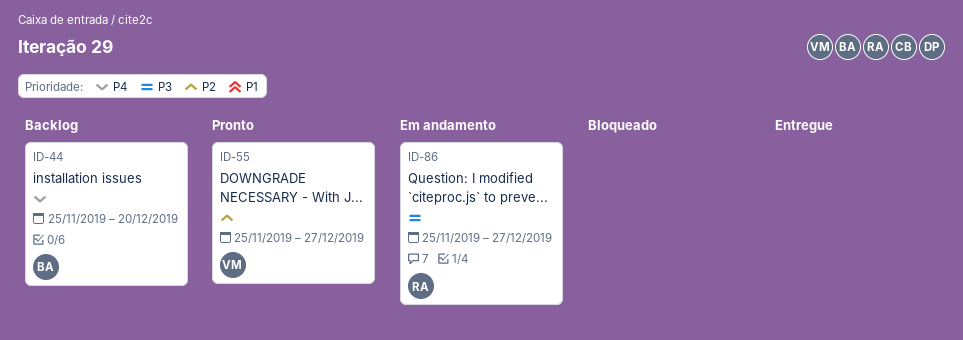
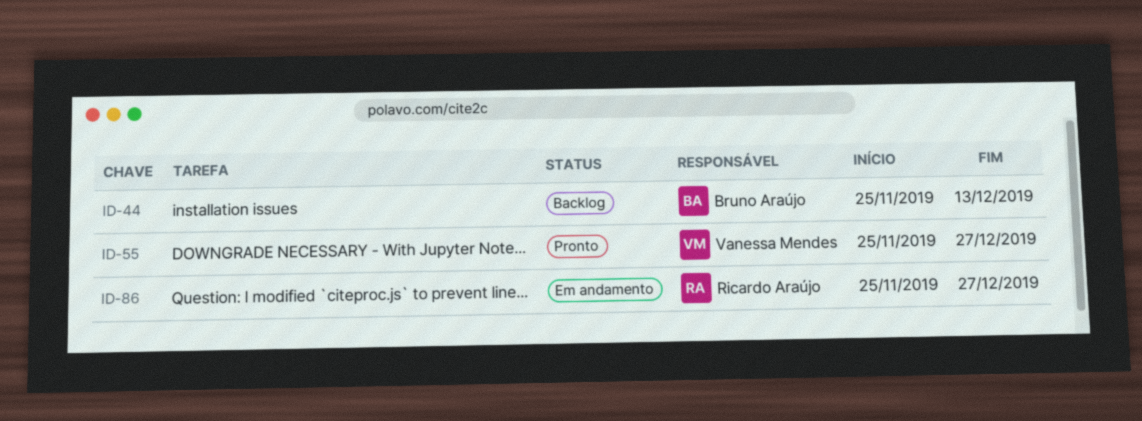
ID-44, due: Dec 20 -> Dec 13

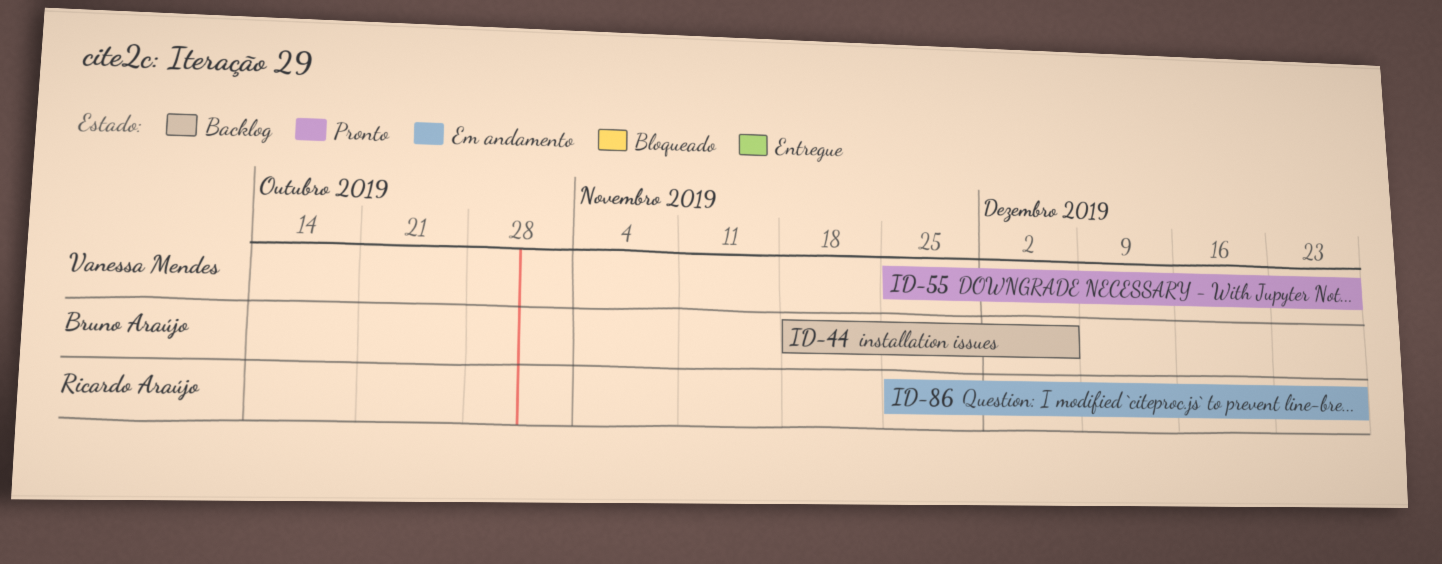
ID-44, start: Nov 25 -> Nov 18
ID-44, due: Dec 13 -> Dec 6

